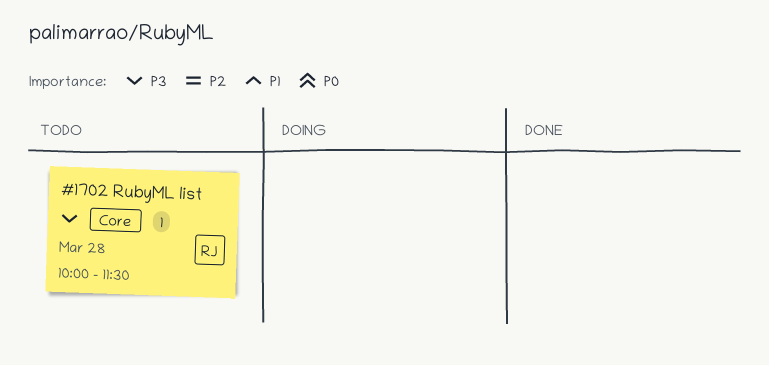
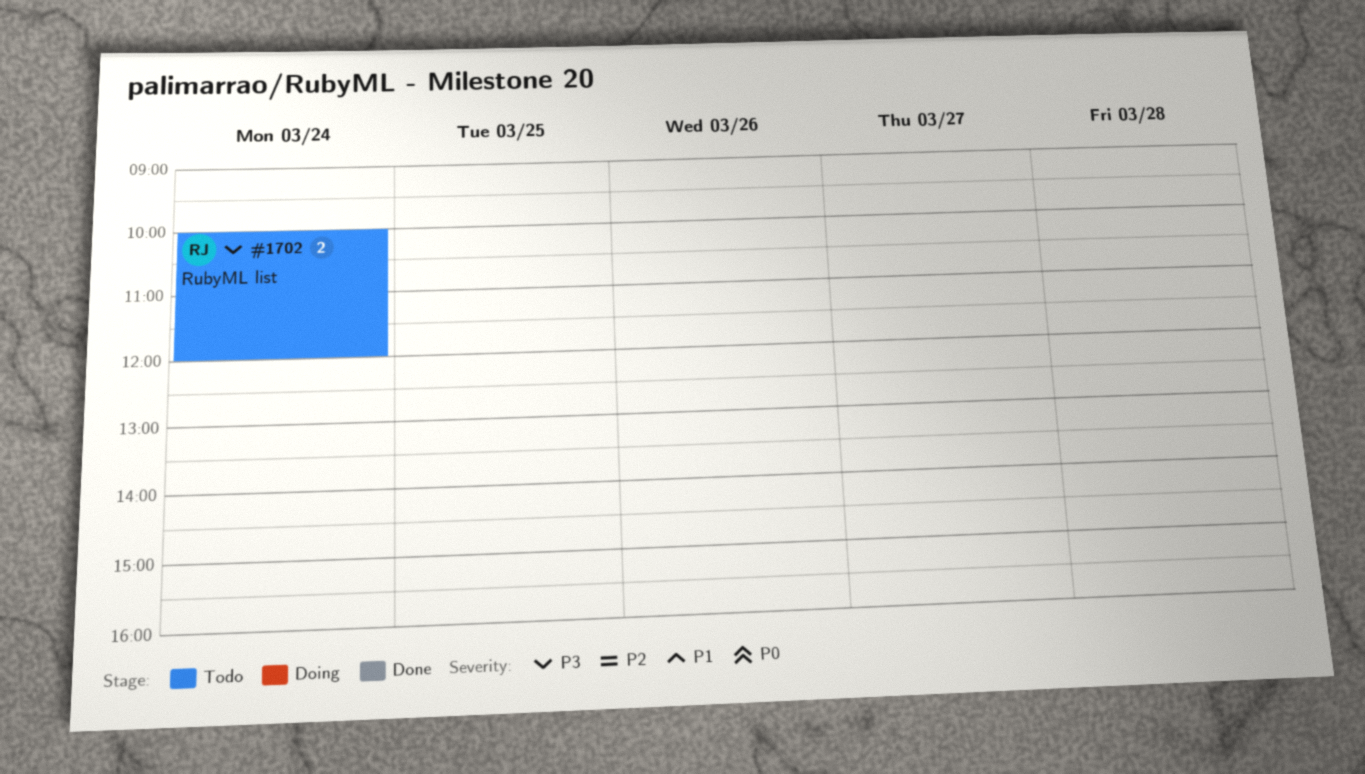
#1702, estimate: 1 -> 2
#1702, day: Mar 28 -> Mar 24
#1702, ends: 11:30 -> 12:00

